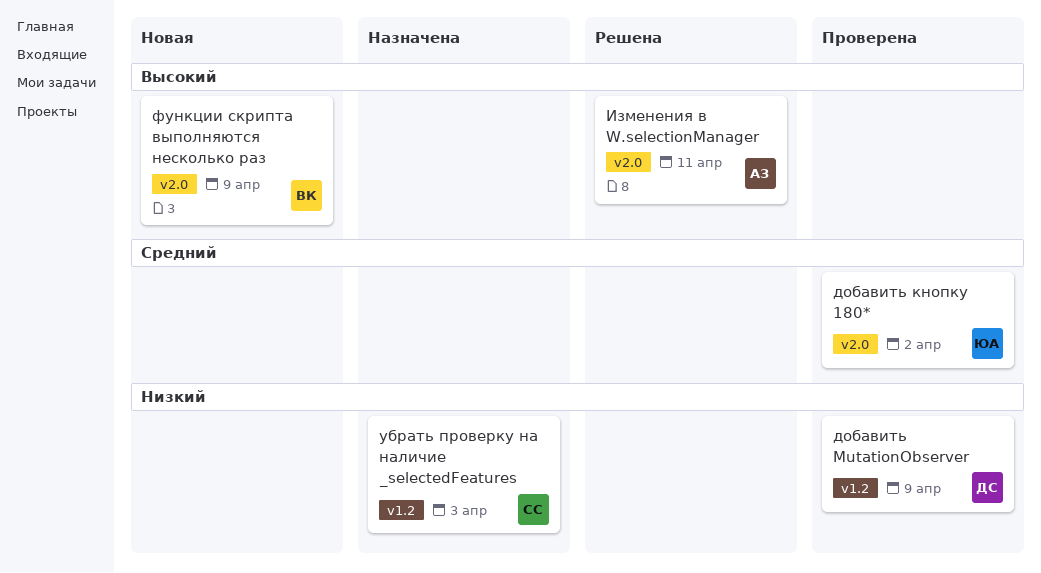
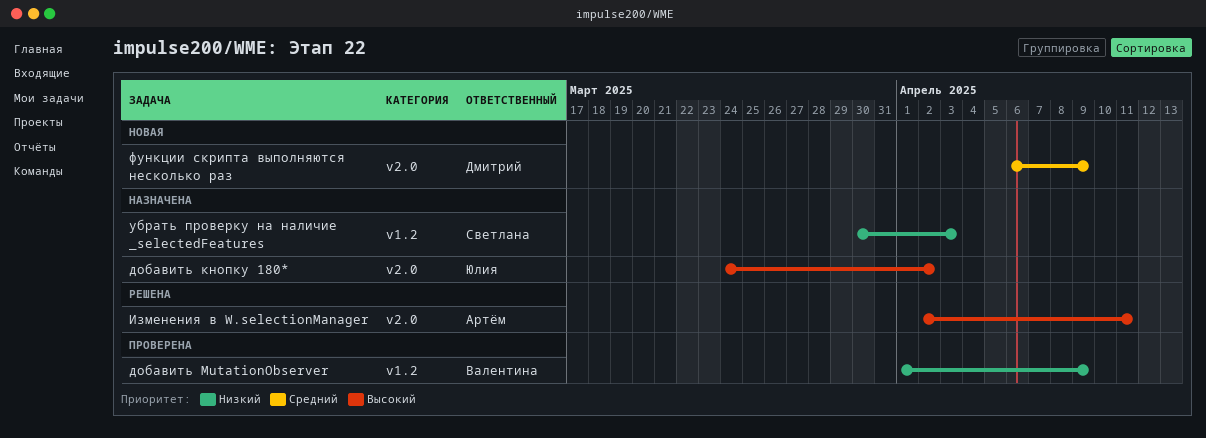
добавить MutationObserver, owner: Дмитрий -> Валентина
добавить кнопку 180*, status: Проверена -> Назначена
добавить кнопку 180*, priority: Средний -> Высокий
функции скрипта выполняются несколько раз, owner: Валентина -> Дмитрий
функции скрипта выполняются несколько раз, priority: Высокий -> Средний

